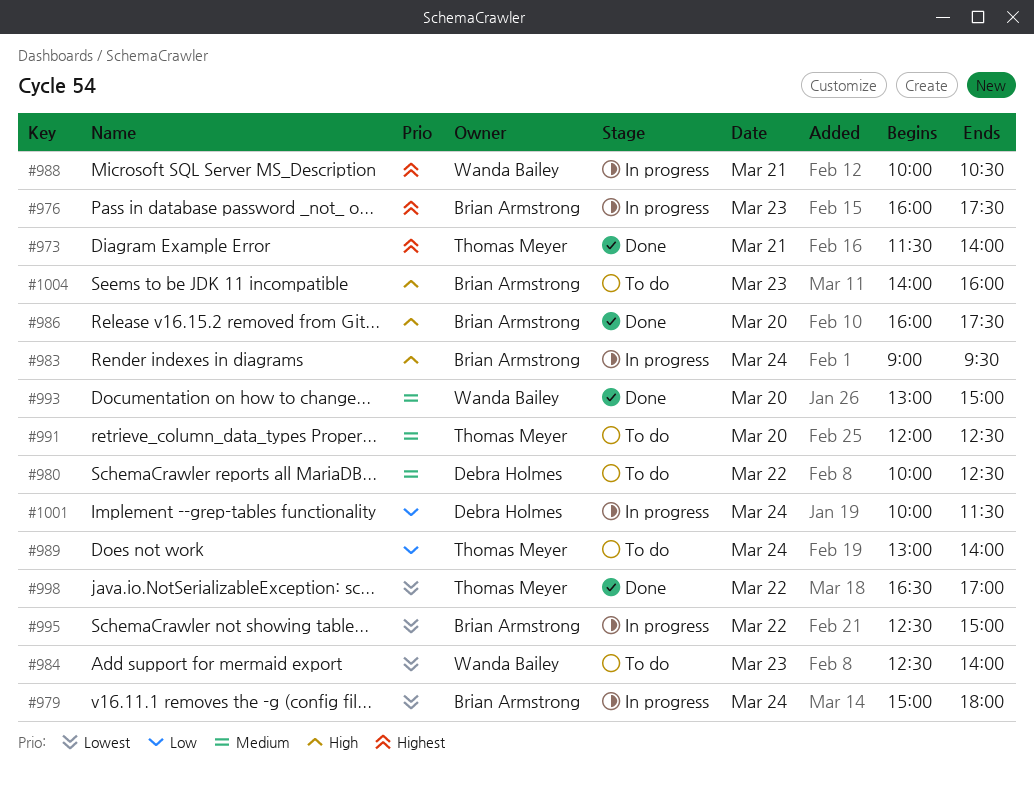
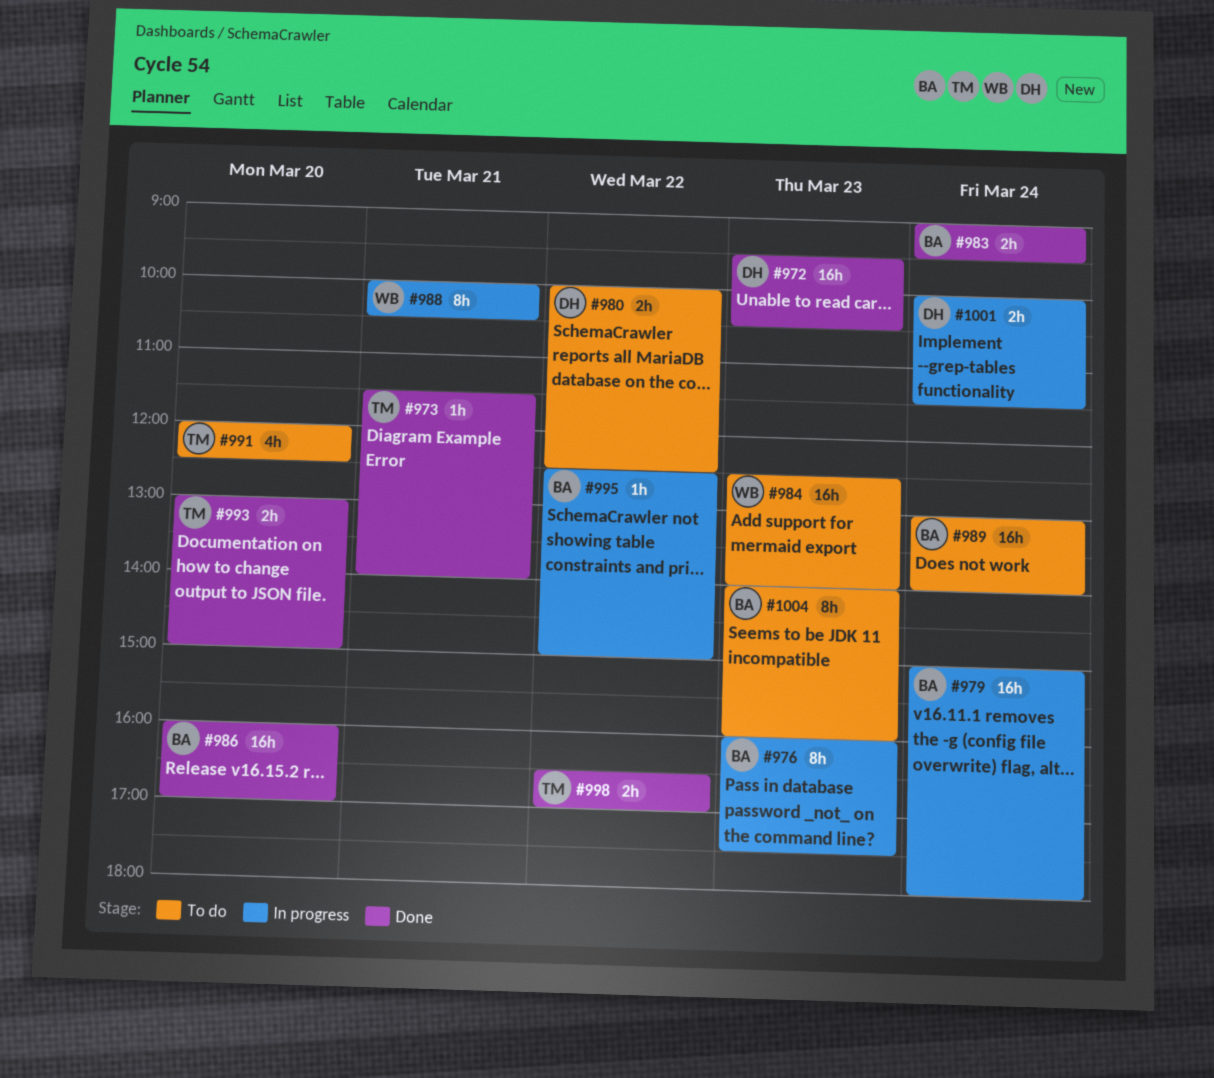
#972: none -> present
#983, status: In progress -> Done
#986, ends: 17:30 -> 17:00
#989, owner: Thomas Meyer -> Brian Armstrong
#993, owner: Wanda Bailey -> Thomas Meyer

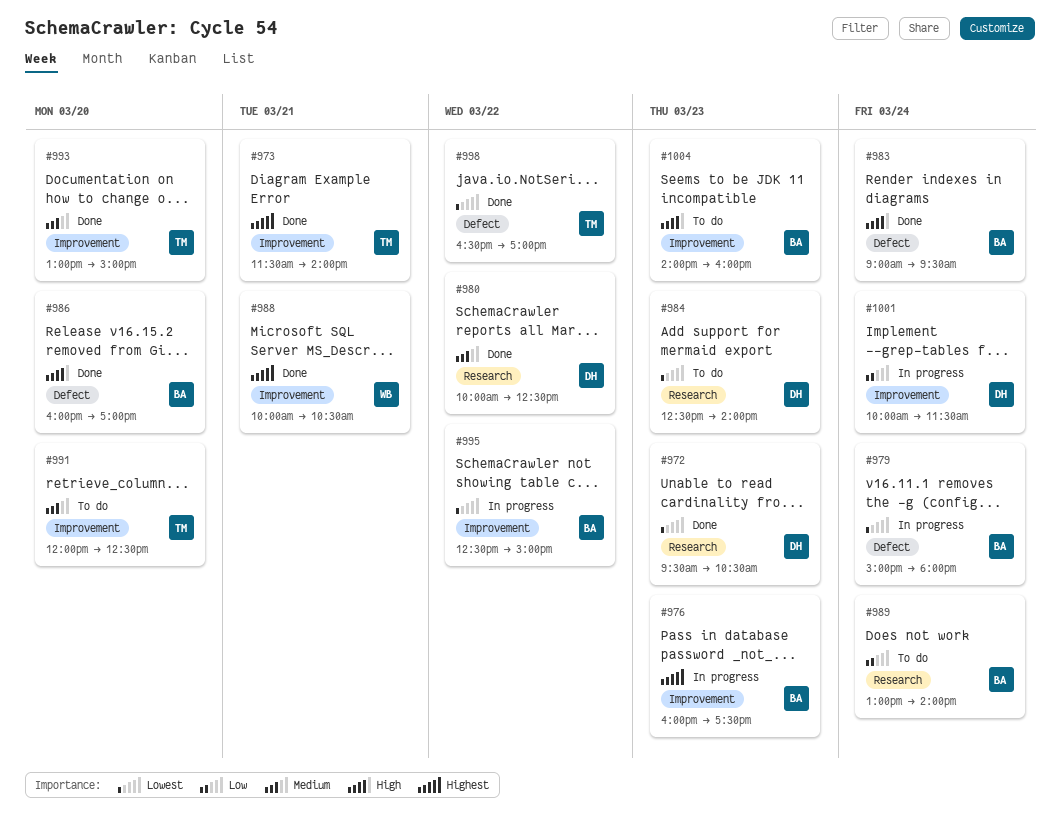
#980, status: To do -> Done
#984, owner: WB -> DH
#988, status: In progress -> Done

